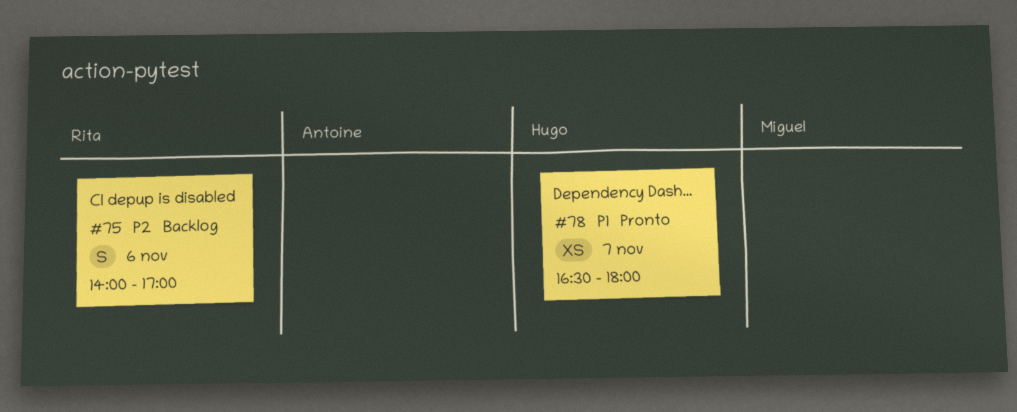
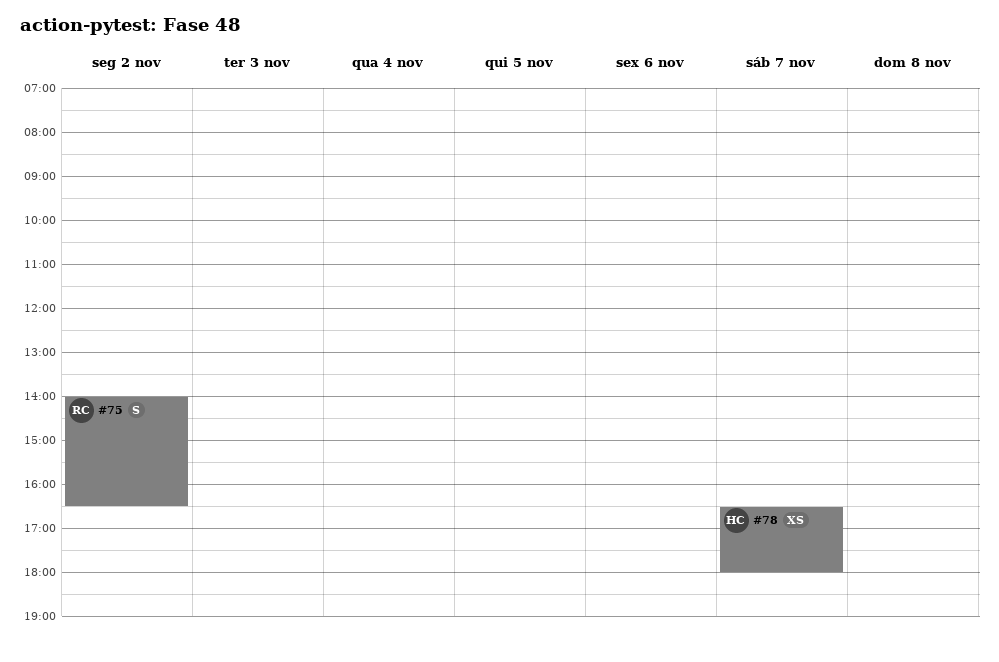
#75, day: Nov 6 -> Nov 2
#75, ends: 17:00 -> 16:30

